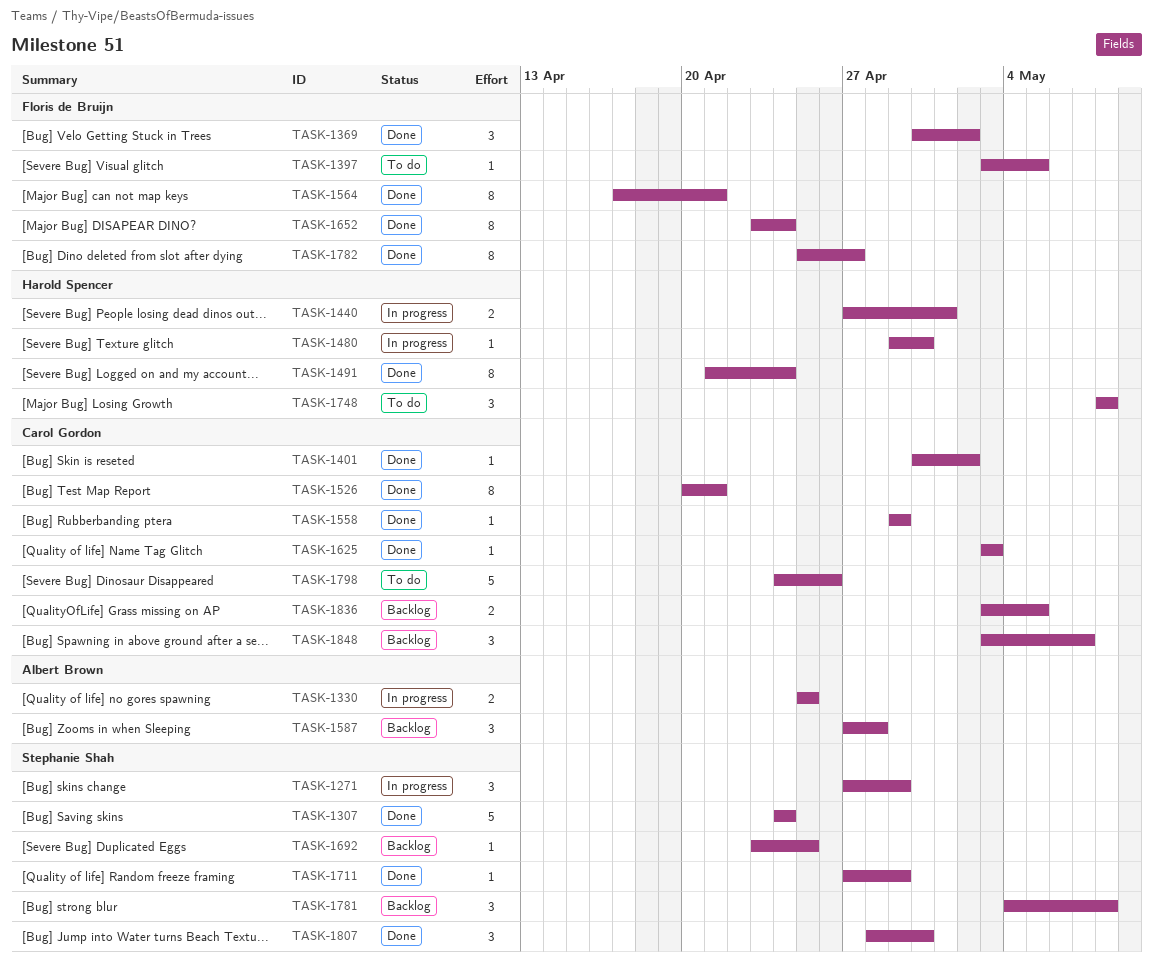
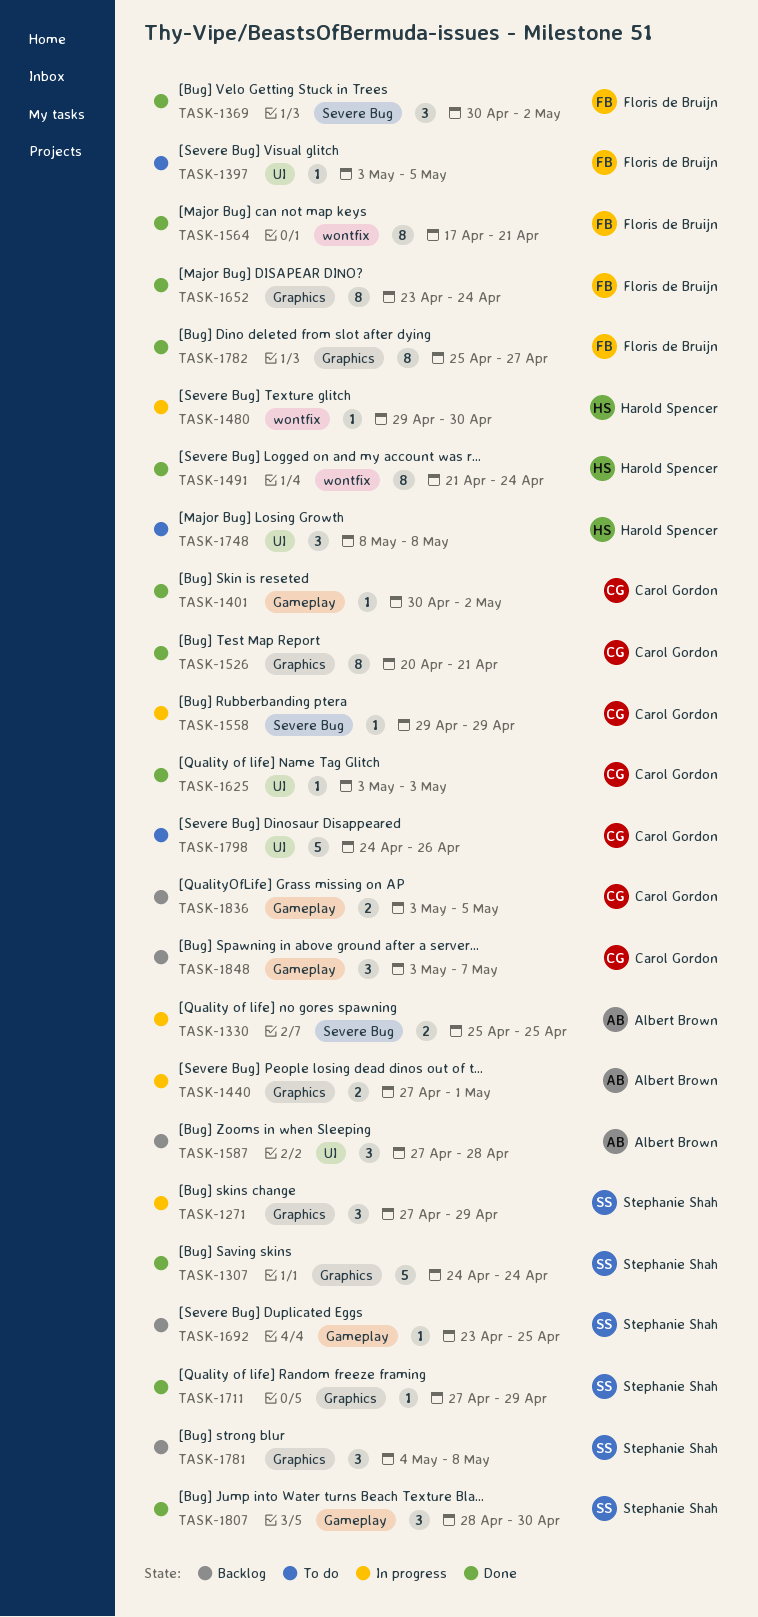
TASK-1440, owner: Harold Spencer -> Albert Brown
TASK-1558, status: Done -> In progress

